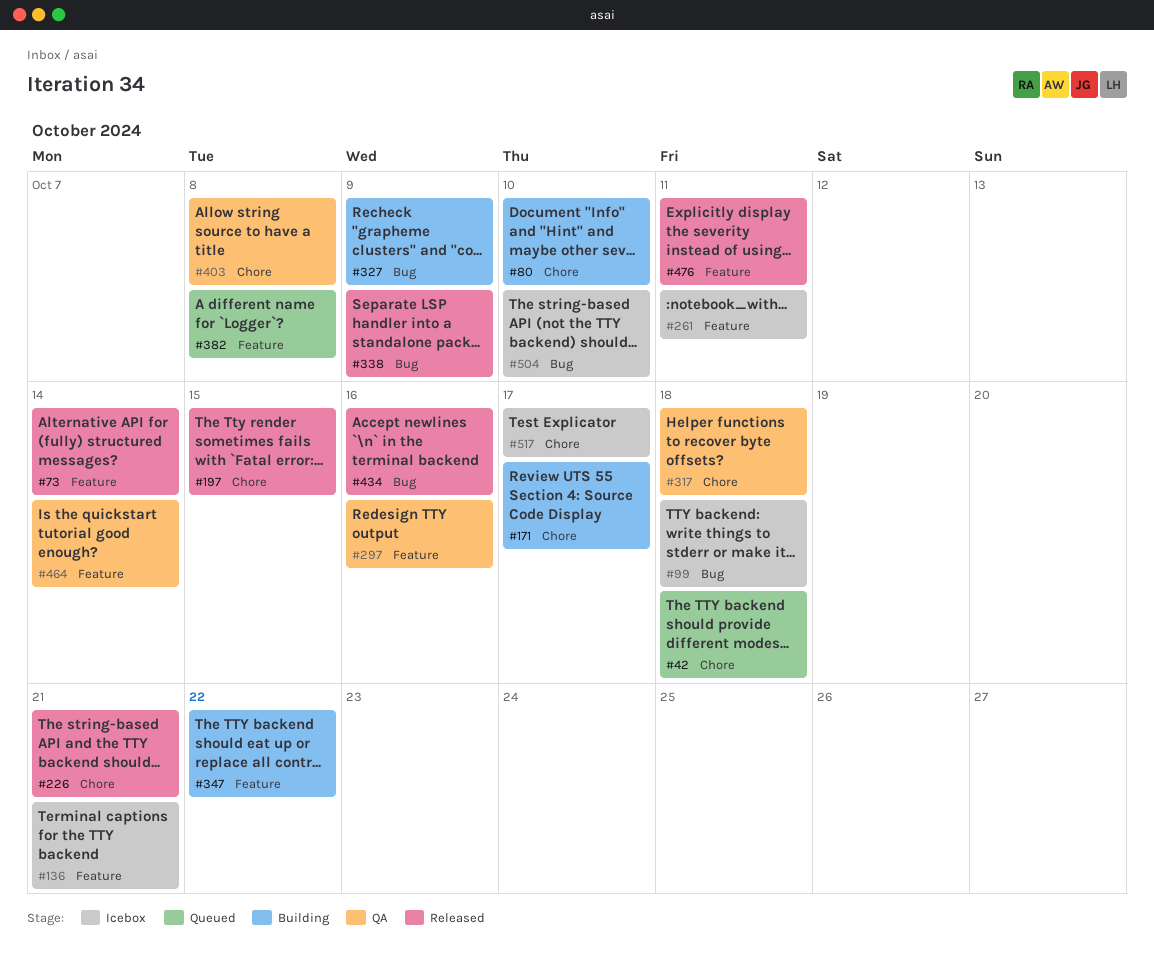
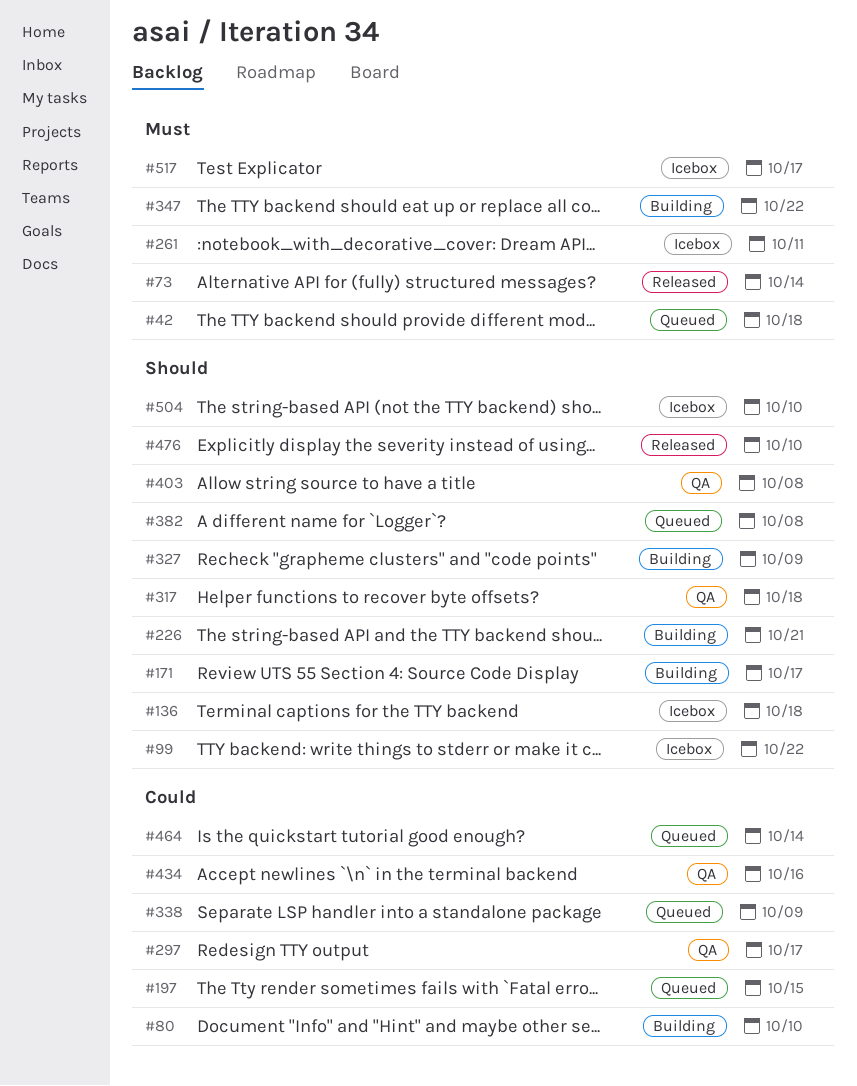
#99, due: Oct 18 -> Oct 22
#136, due: Oct 21 -> Oct 18
#197, status: Released -> Queued
#226, status: Released -> Building
#297, due: Oct 16 -> Oct 17
#338, status: Released -> Queued
#434, status: Released -> QA
#464, status: QA -> Queued
#476, due: Oct 11 -> Oct 10

